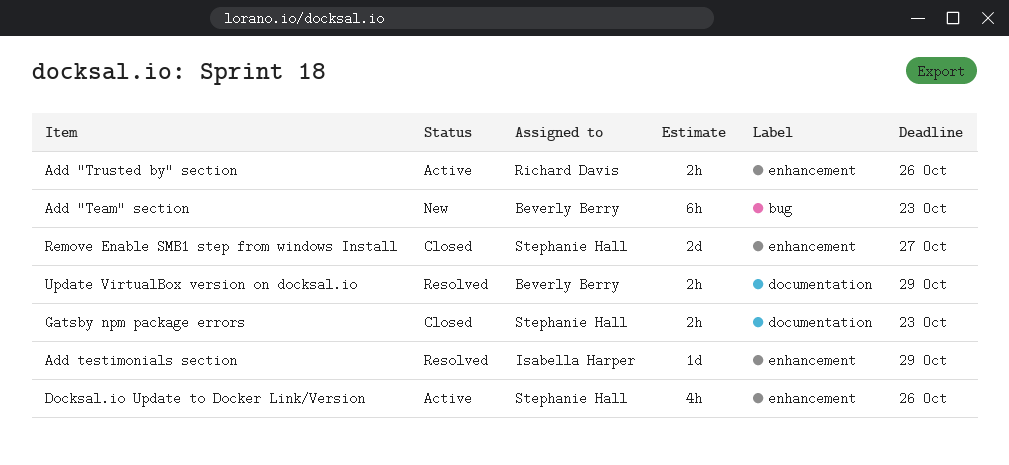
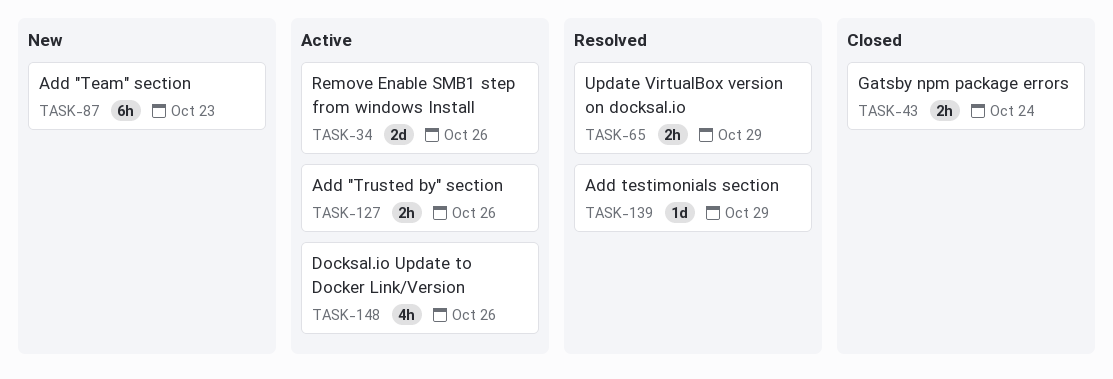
Gatsby npm package errors, due: Oct 23 -> Oct 24
Remove Enable SMB1 step from windows Install, status: Closed -> Active
Remove Enable SMB1 step from windows Install, due: Oct 27 -> Oct 26

